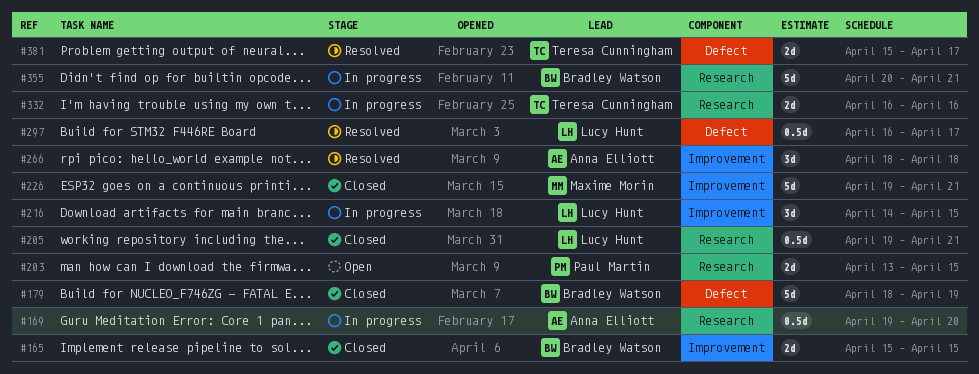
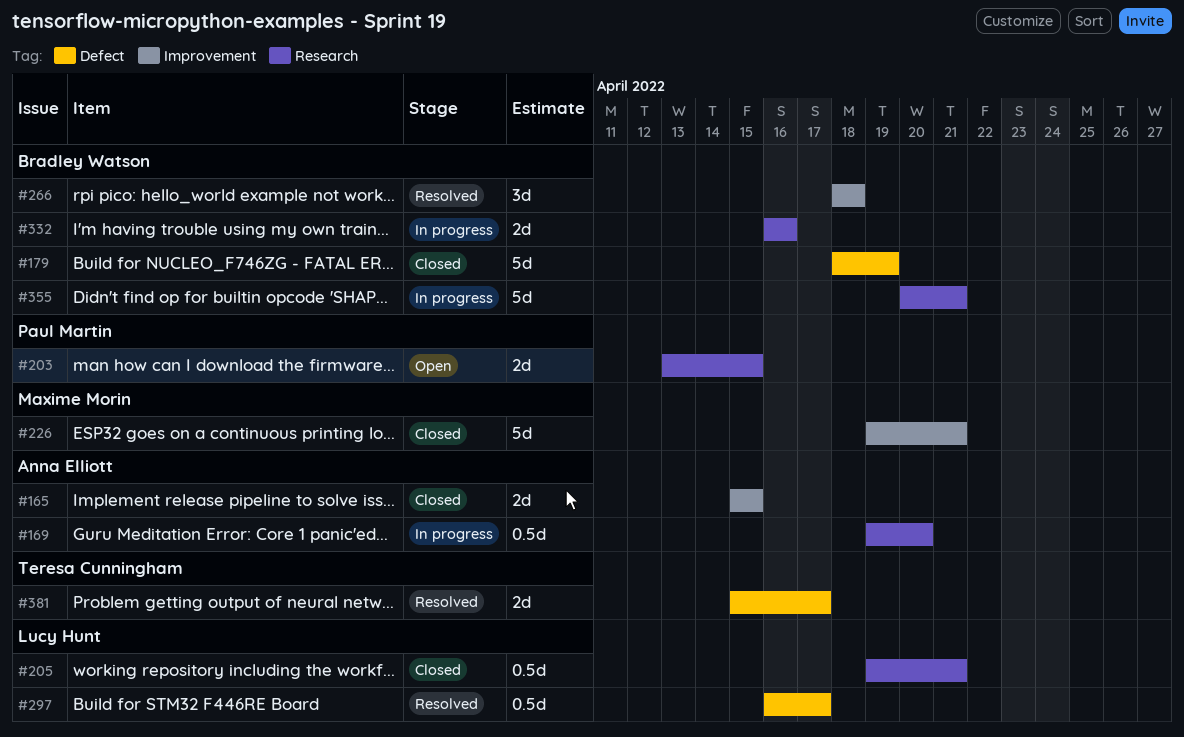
#165, owner: Bradley Watson -> Anna Elliott
#216: present -> none
#266, owner: Anna Elliott -> Bradley Watson
#332, owner: Teresa Cunningham -> Bradley Watson

